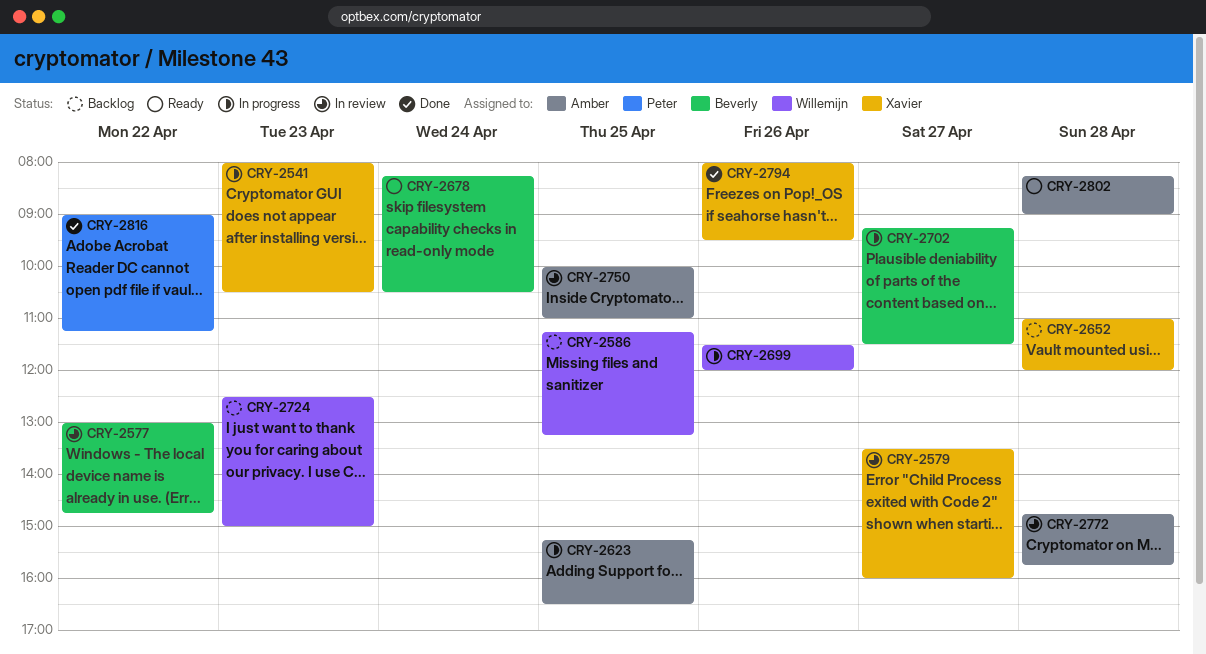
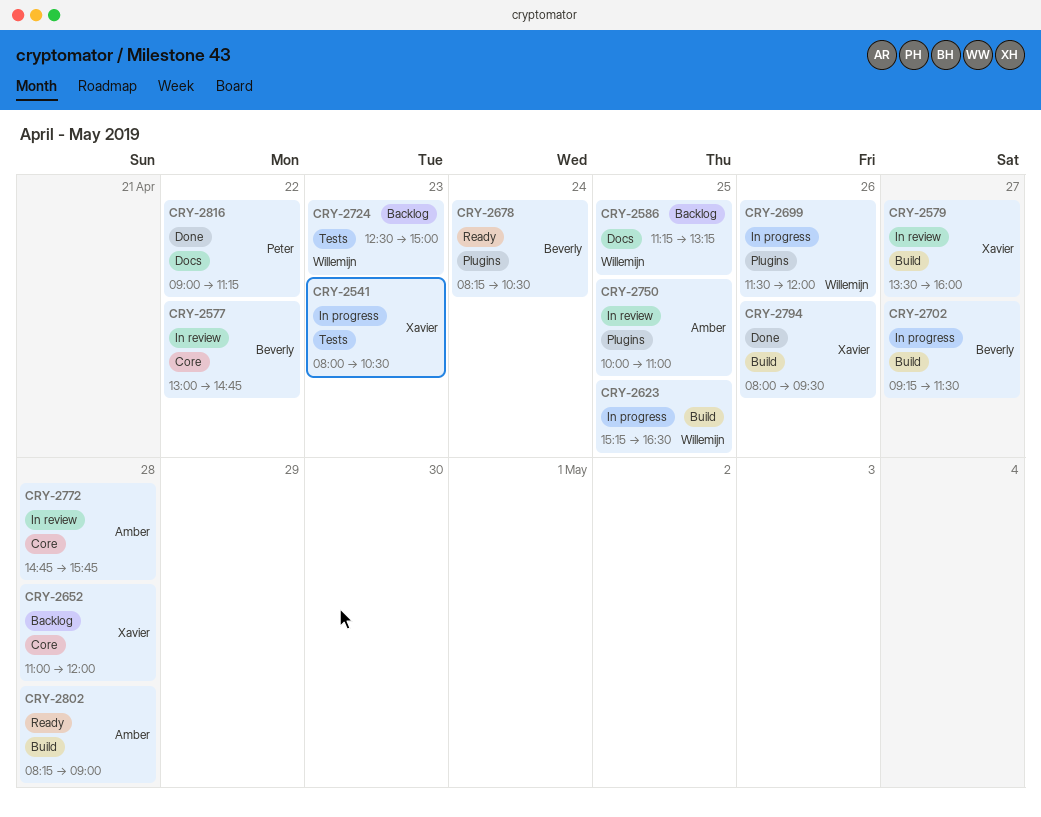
CRY-2623, owner: Amber -> Willemijn

